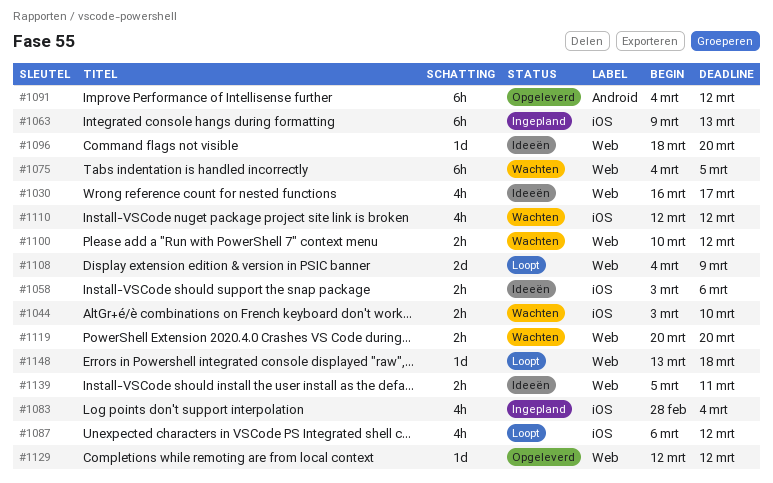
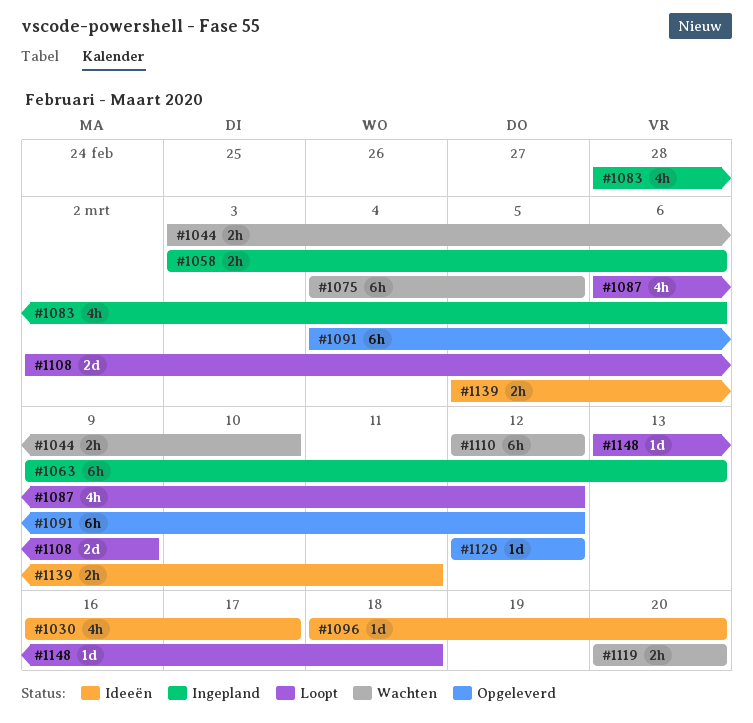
#1058, status: Ideeën -> Ingepland
#1083, due: Mar 4 -> Mar 6
#1100: present -> none
#1108, start: Mar 4 -> Mar 2
#1110, estimate: 4h -> 6h

